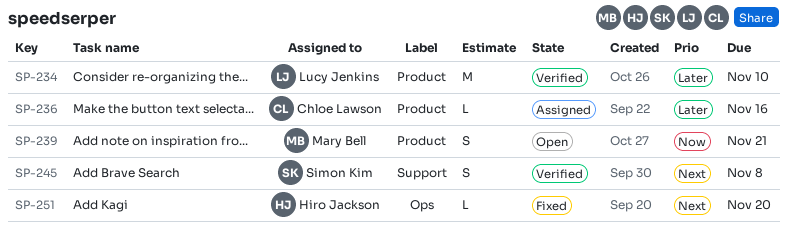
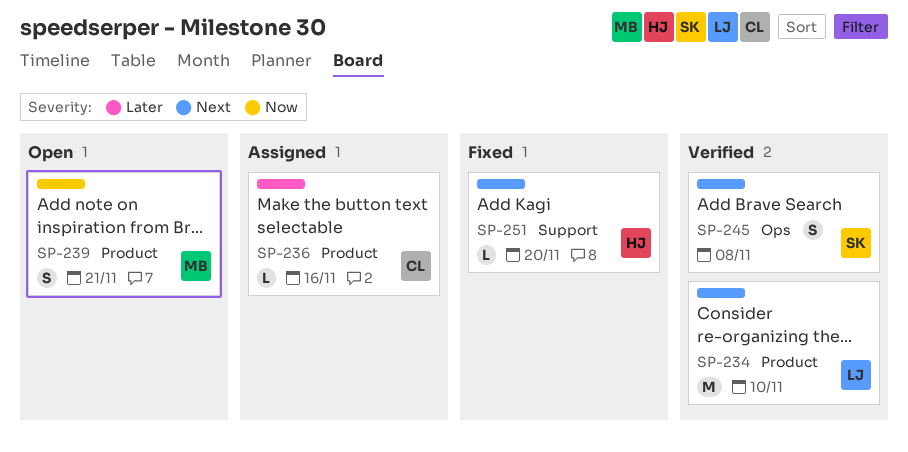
SP-234, priority: Later -> Next
SP-245, label: Support -> Ops
SP-251, label: Ops -> Support

